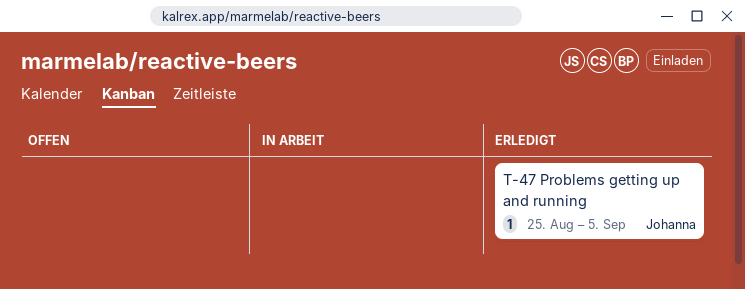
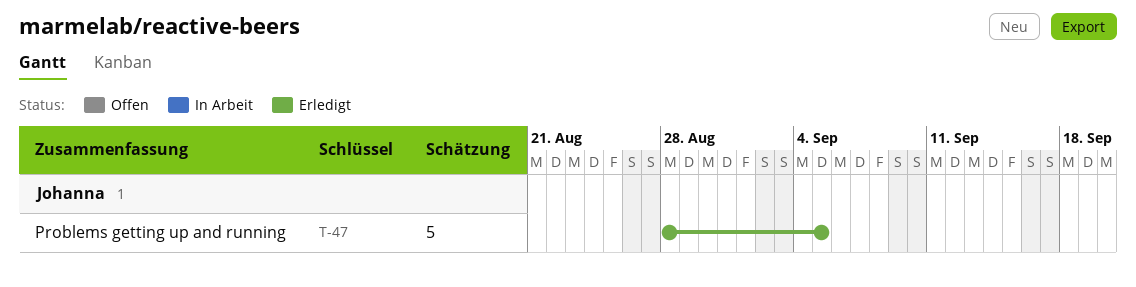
T-47, estimate: 1 -> 5
T-47, start: Aug 25 -> Aug 28

